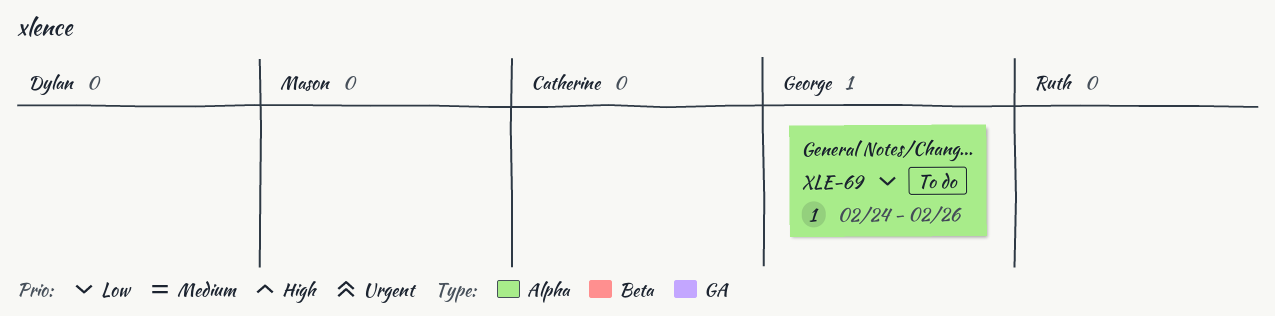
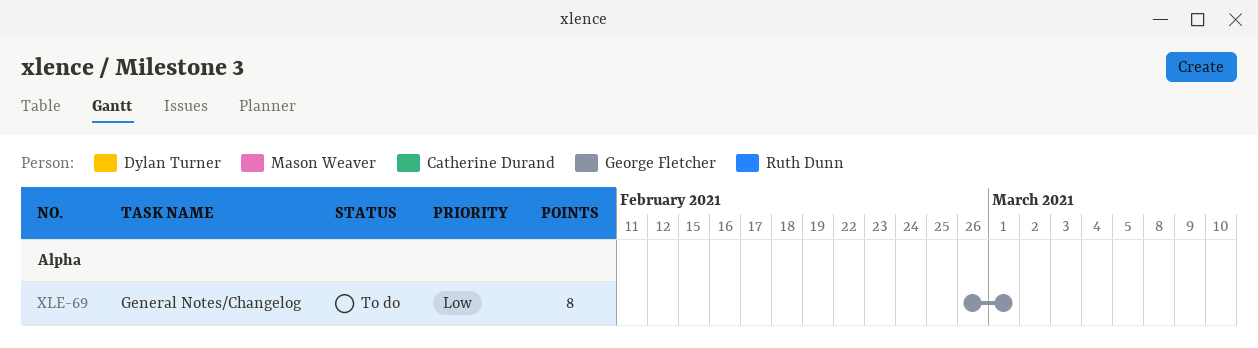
XLE-69, estimate: 1 -> 8
XLE-69, start: Feb 24 -> Feb 26
XLE-69, due: Feb 26 -> Mar 1

